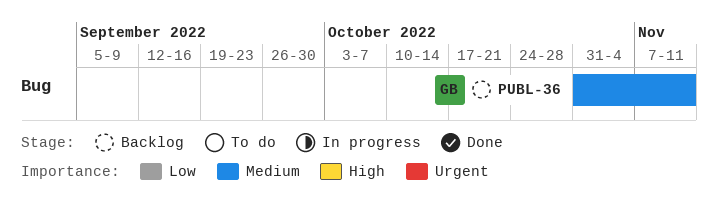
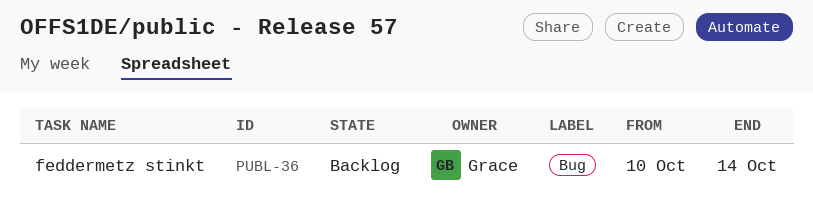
PUBL-36, start: Oct 31 -> Oct 10
PUBL-36, due: Nov 11 -> Oct 14

